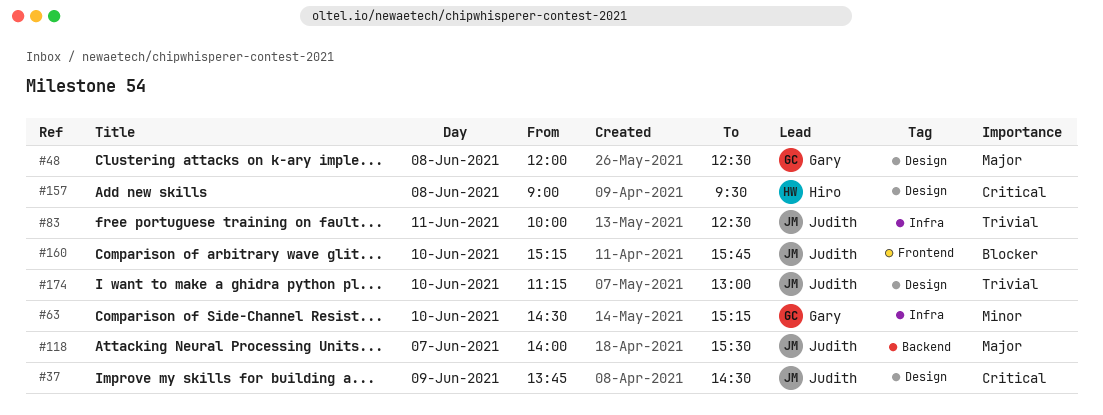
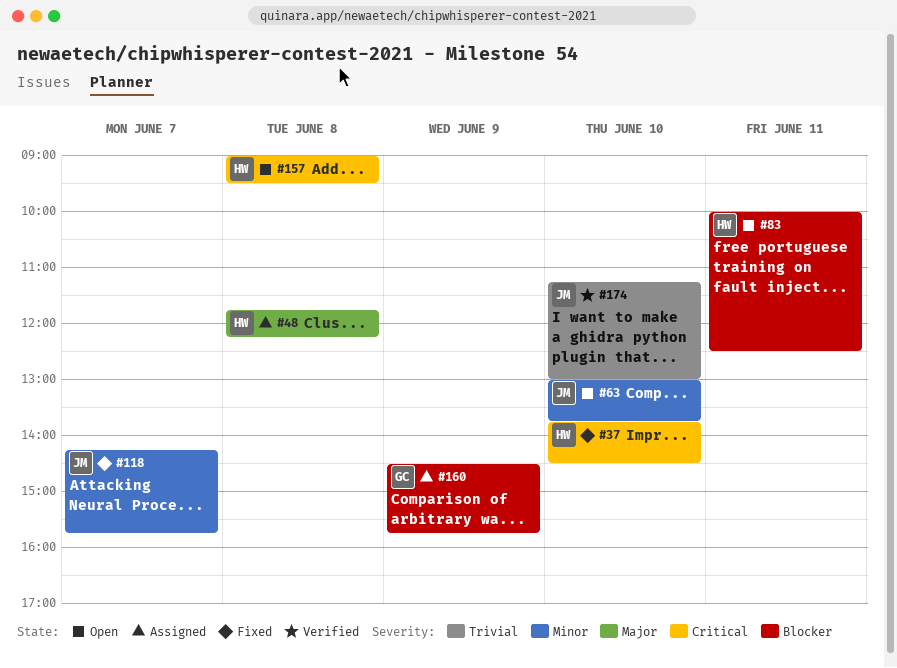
#37, owner: Judith -> Hiro
#37, day: Jun 9 -> Jun 10
#48, owner: Gary -> Hiro
#48, begins: 12:00 -> 11:45
#48, ends: 12:30 -> 12:15
#63, owner: Gary -> Judith
#63, begins: 14:30 -> 13:00
#63, ends: 15:15 -> 13:45
#83, owner: Judith -> Hiro
#83, priority: Trivial -> Blocker
#118, priority: Major -> Minor
#118, begins: 14:00 -> 14:15
#118, ends: 15:30 -> 15:45
#160, owner: Judith -> Gary
#160, day: Jun 10 -> Jun 9
#160, begins: 15:15 -> 14:30

